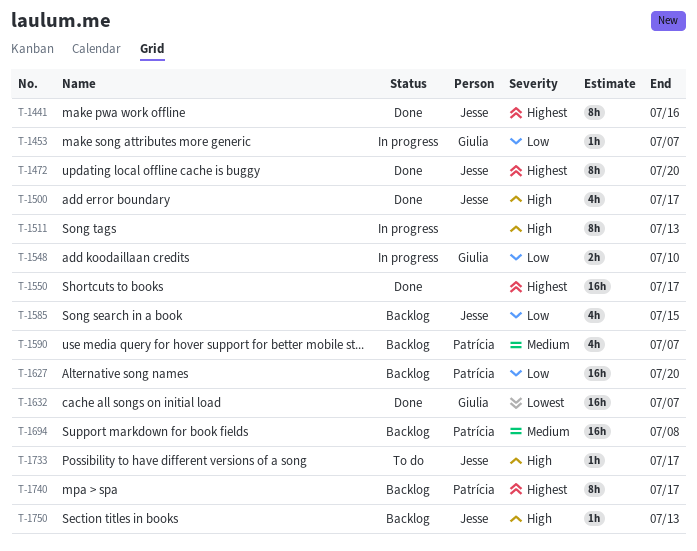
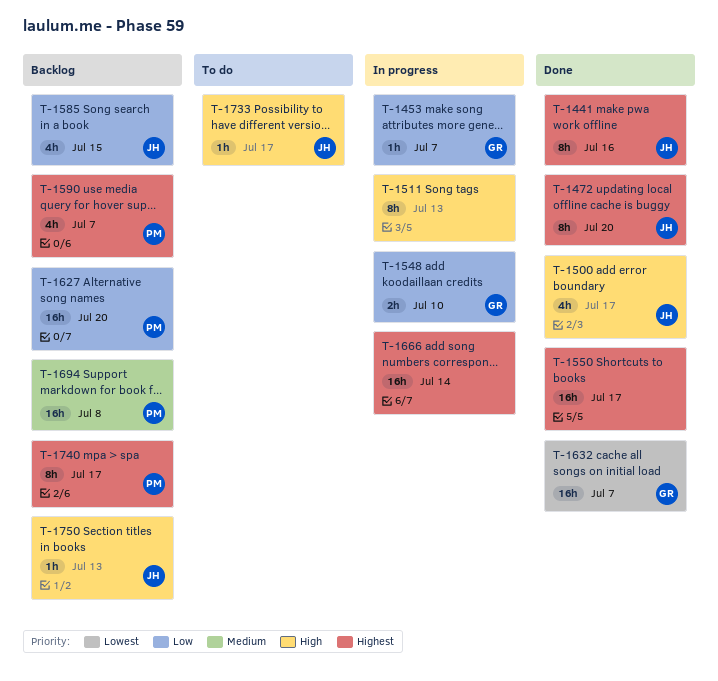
T-1590, priority: Medium -> Highest
T-1666: none -> present

